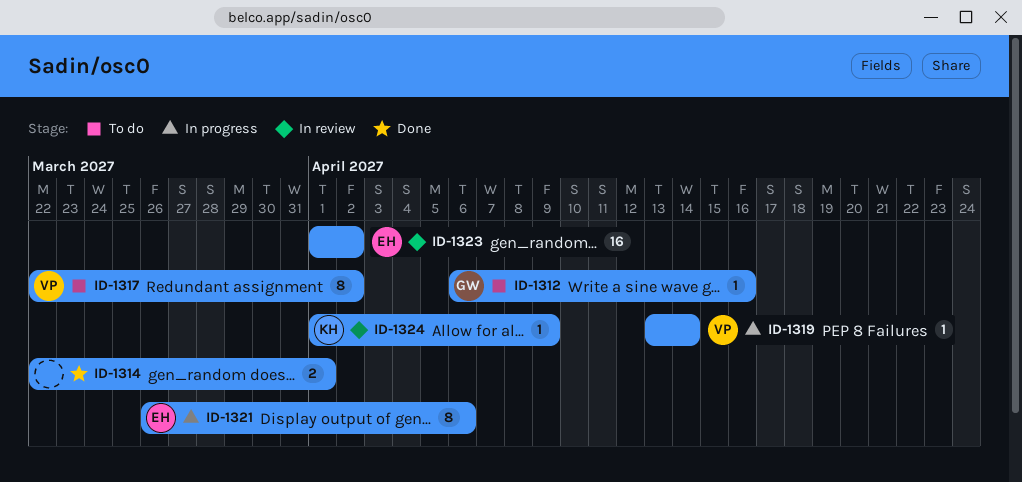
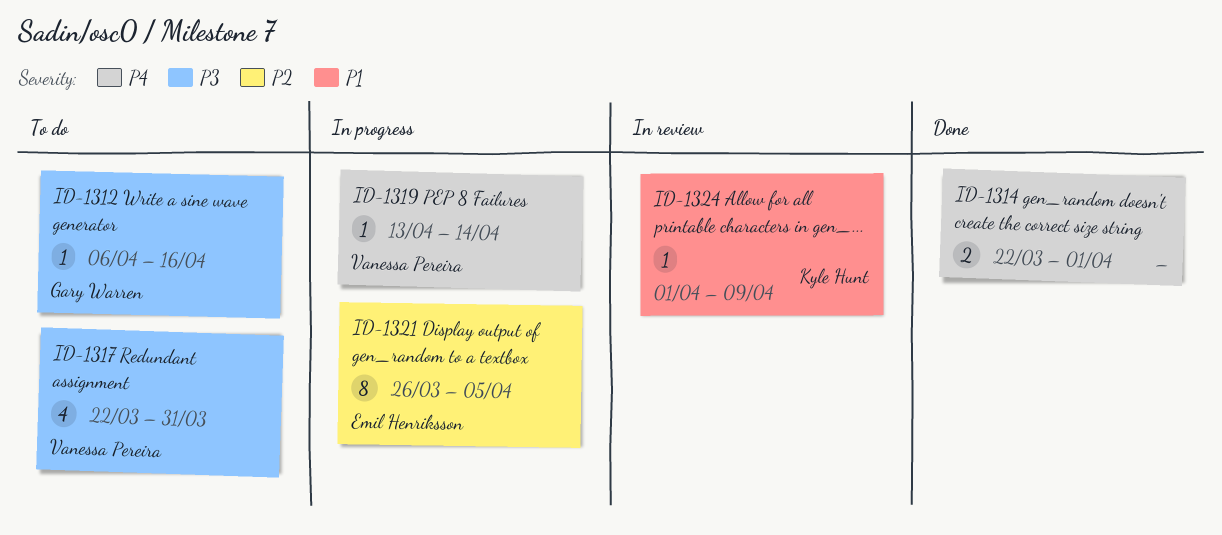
ID-1317, estimate: 8 -> 4
ID-1317, due: Apr 2 -> Mar 31
ID-1321, due: Apr 6 -> Apr 5
ID-1323: present -> none

